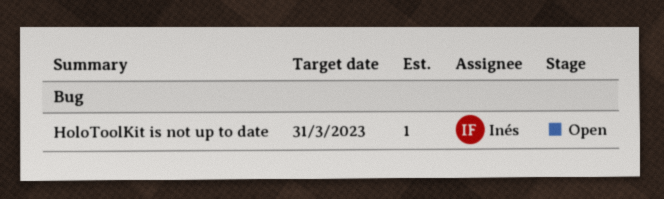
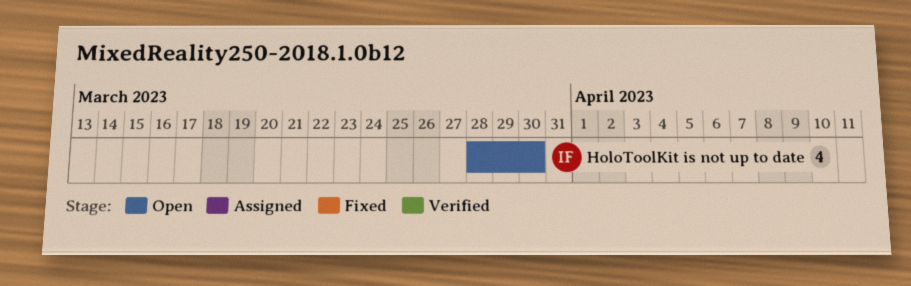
HoloToolKit is not up to date, estimate: 1 -> 4
HoloToolKit is not up to date, due: Mar 31 -> Mar 30

